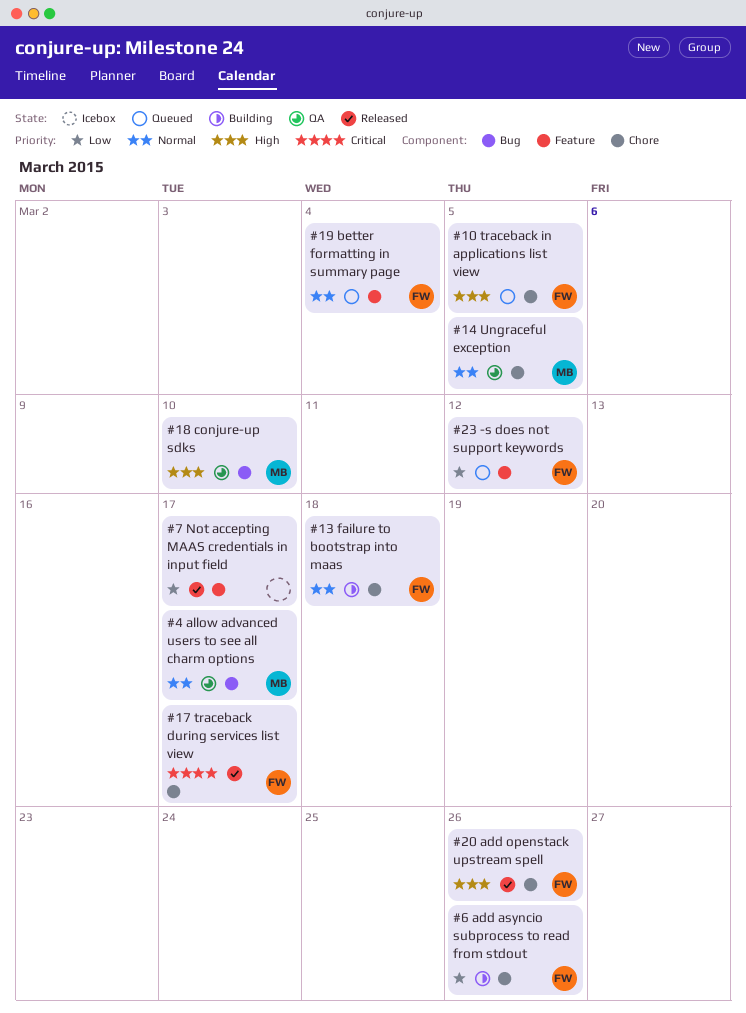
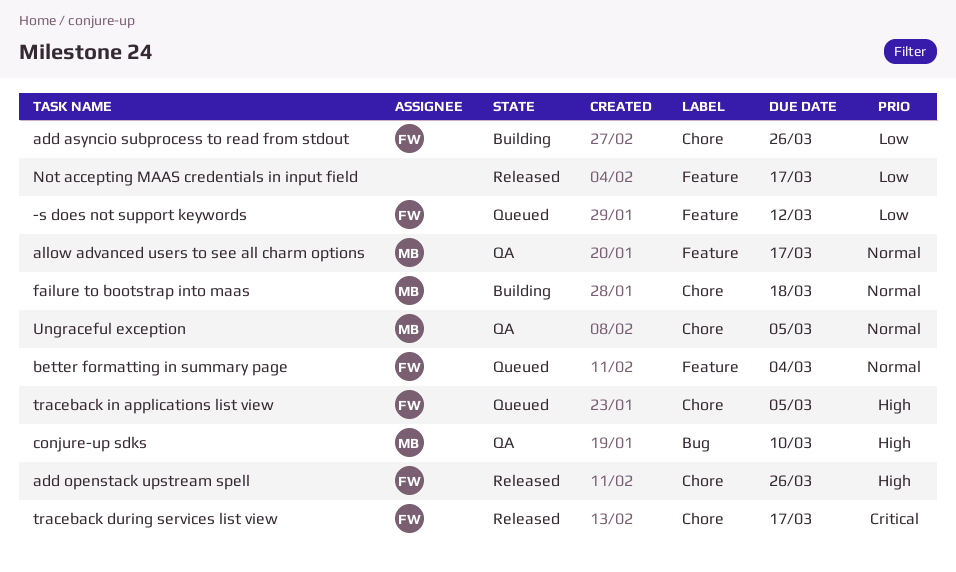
allow advanced users to see all charm options, label: Bug -> Feature
failure to bootstrap into maas, owner: FW -> MB

